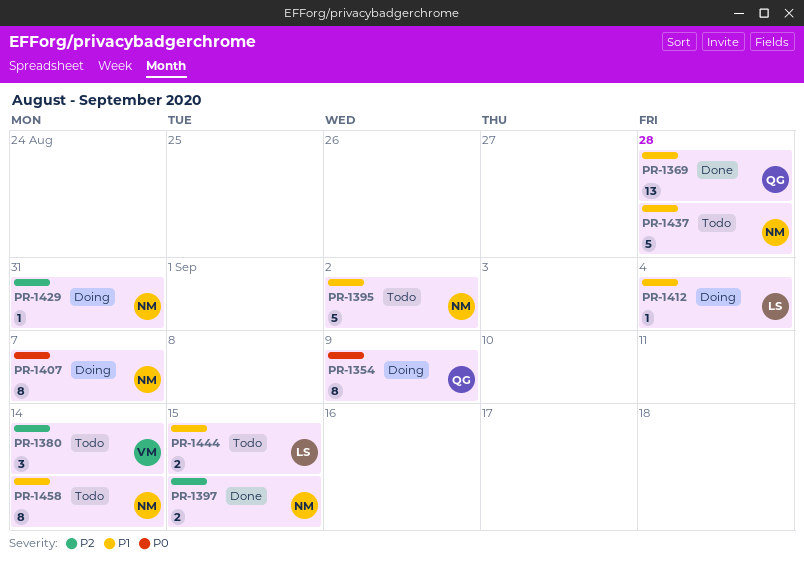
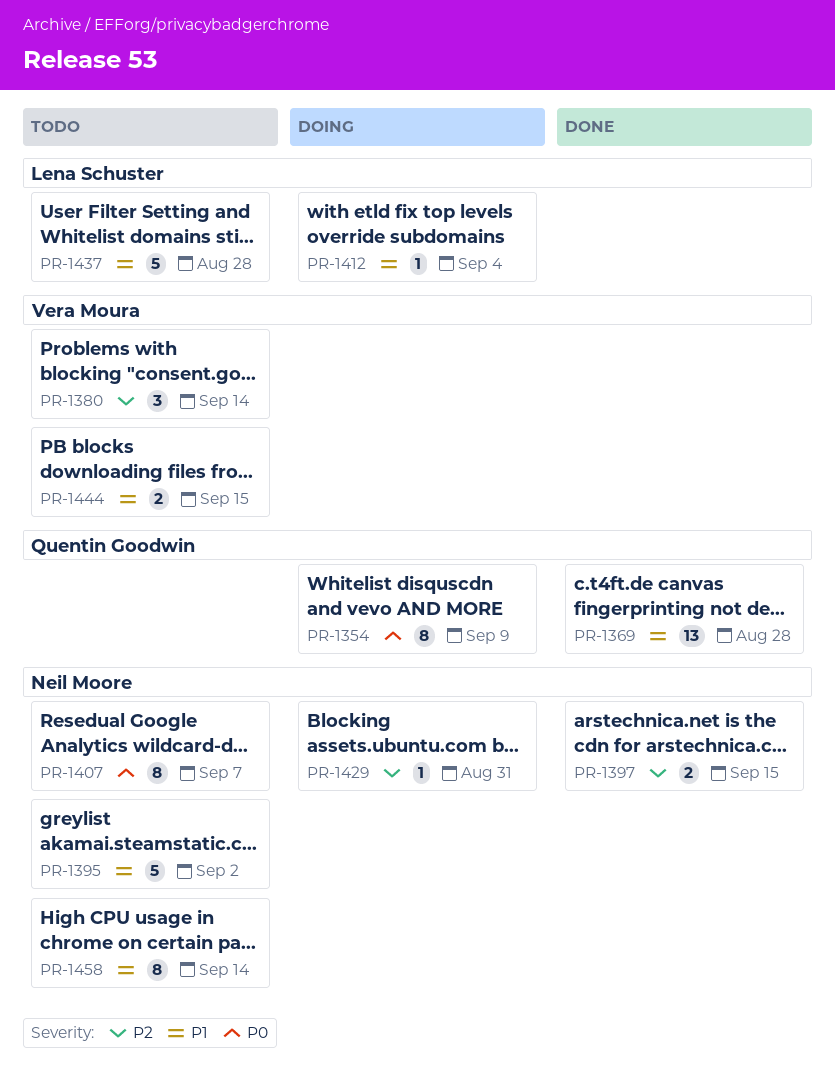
PR-1407, status: Doing -> Todo
PR-1437, owner: Neil Moore -> Lena Schuster
PR-1444, owner: Lena Schuster -> Vera Moura

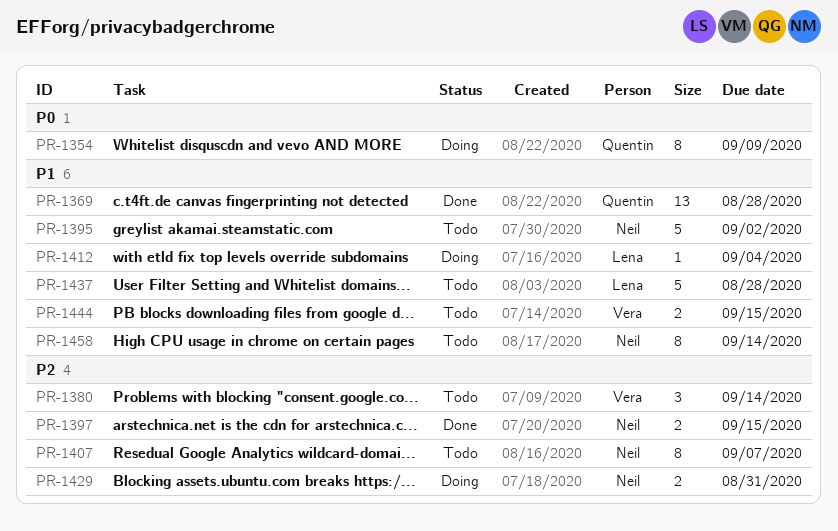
PR-1407, priority: P0 -> P2
PR-1429, estimate: 1 -> 2

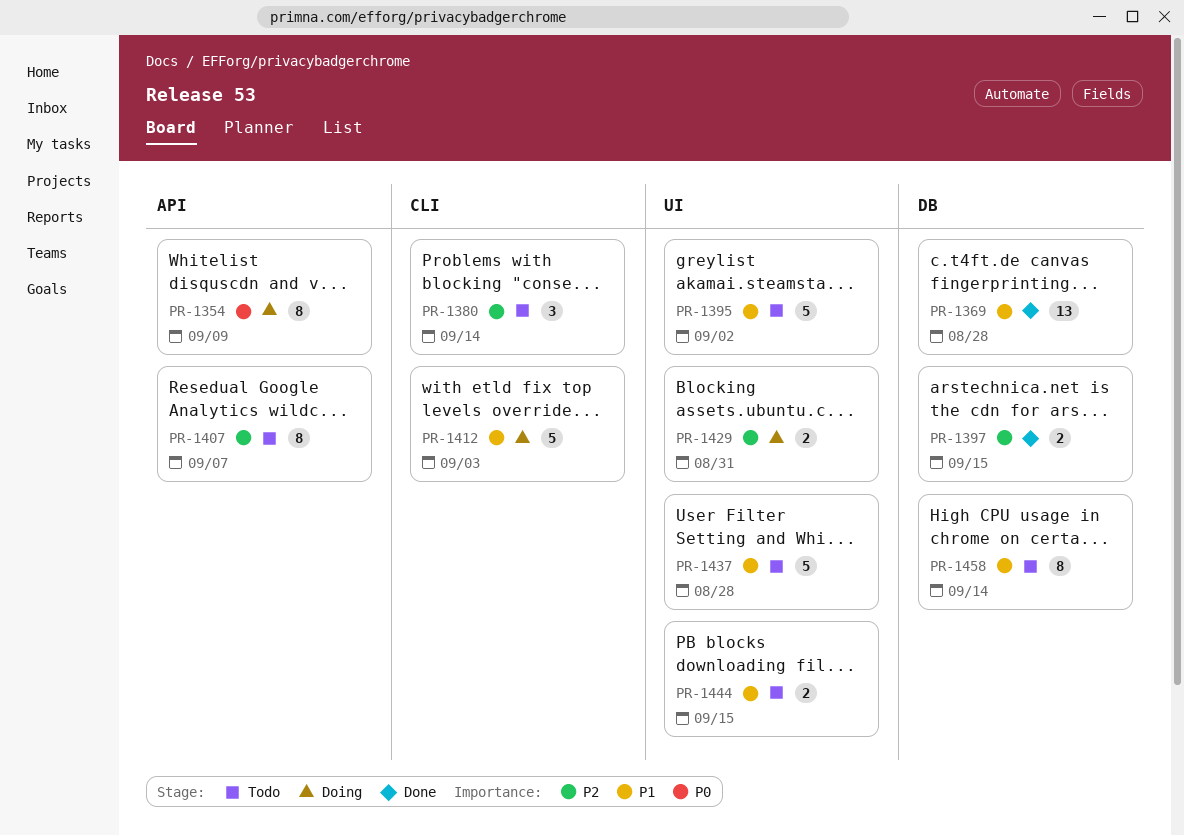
PR-1412, estimate: 1 -> 5
PR-1412, due: Sep 4 -> Sep 3

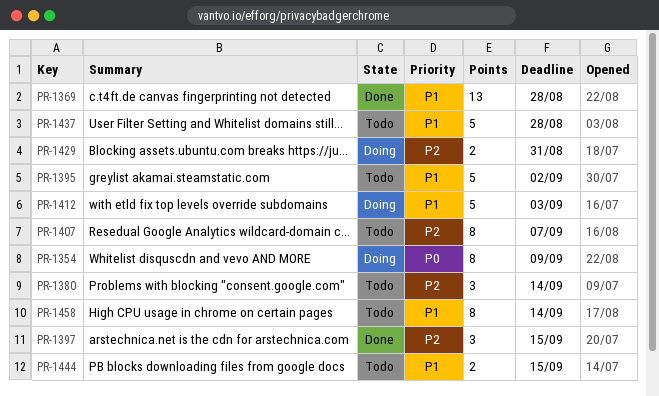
PR-1397, estimate: 2 -> 3

